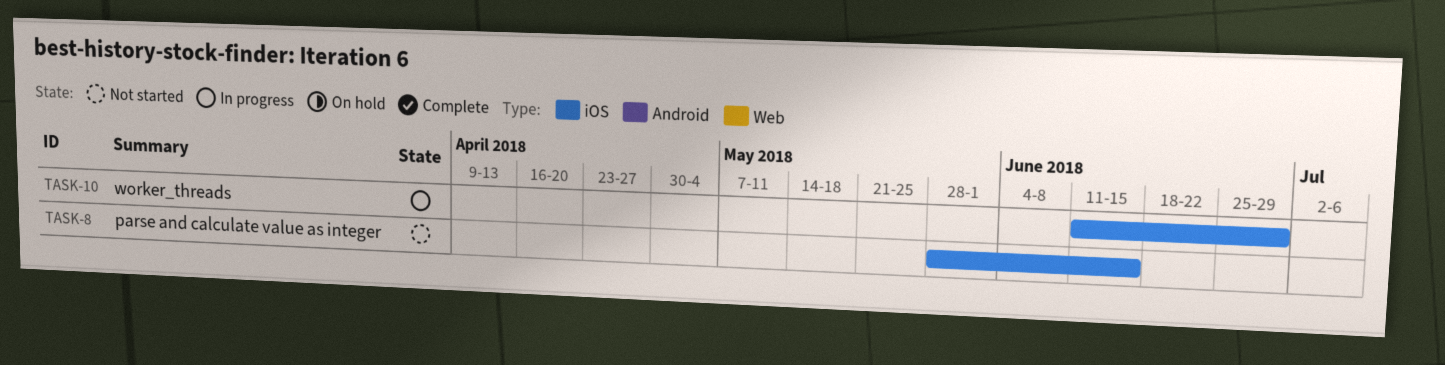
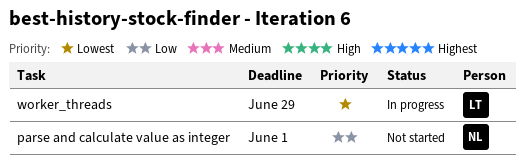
parse and calculate value as integer, due: Jun 15 -> Jun 1

